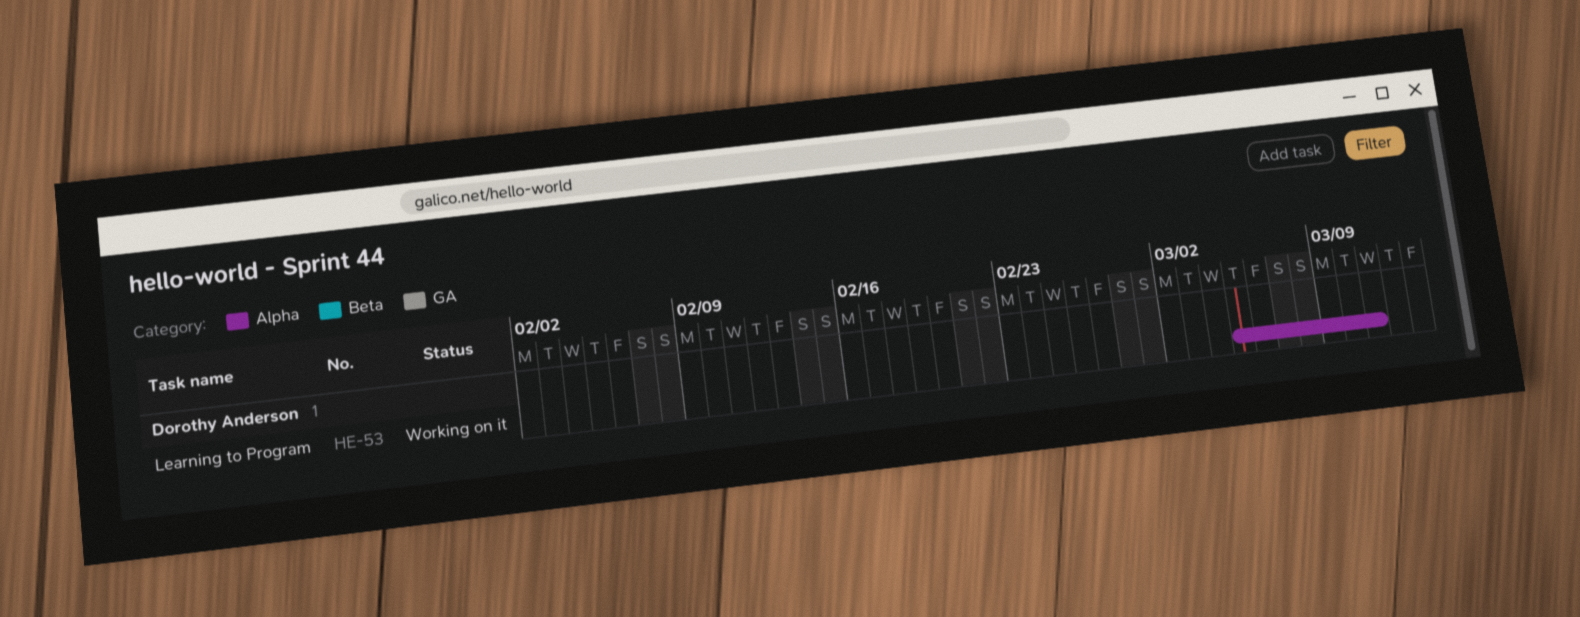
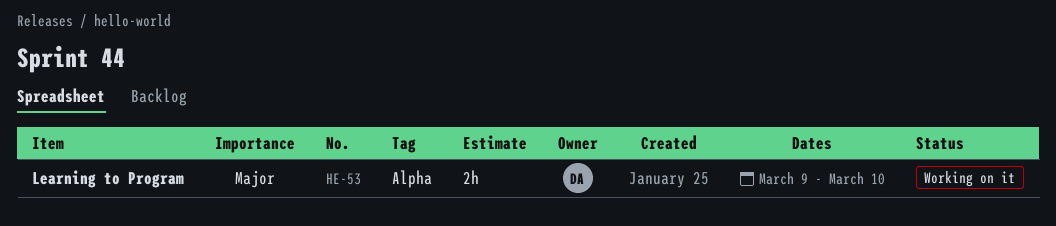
HE-53, start: Mar 5 -> Mar 9
HE-53, due: Mar 11 -> Mar 10

